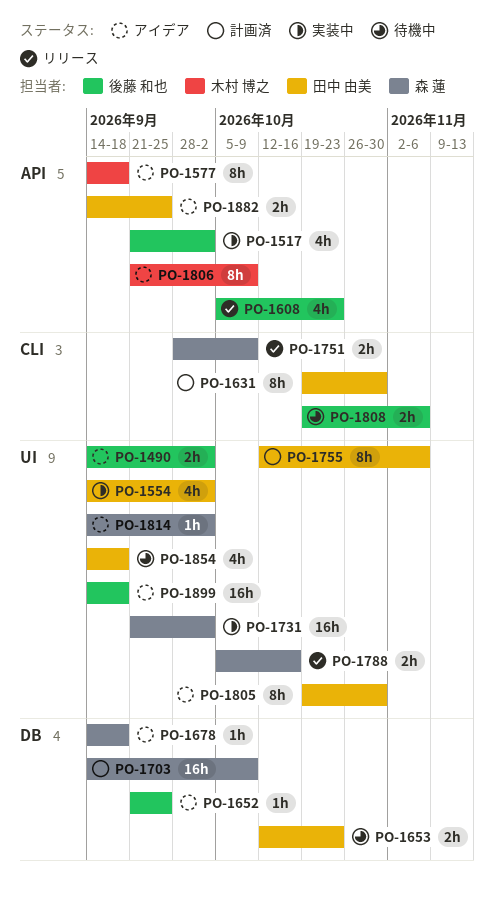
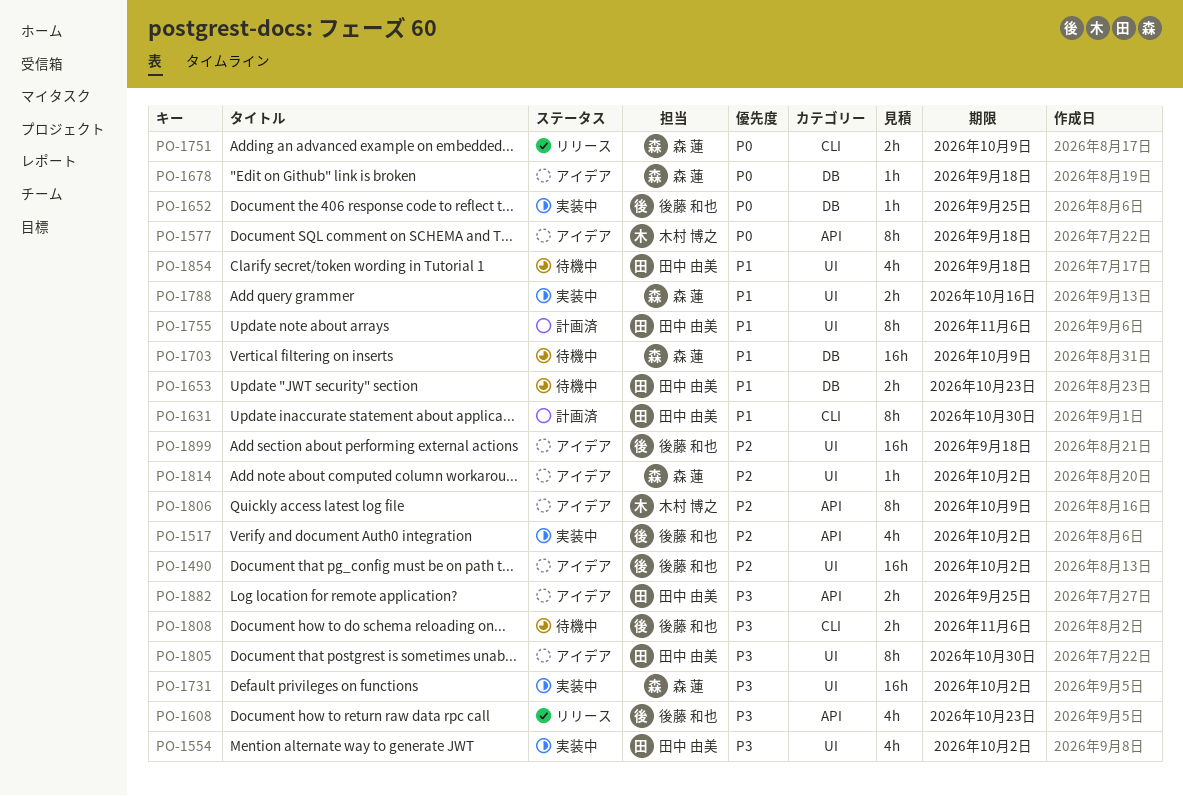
PO-1490, estimate: 2h -> 16h
PO-1652, status: アイデア -> 実装中
PO-1703, status: 計画済 -> 待機中
PO-1788, status: リリース -> 実装中

